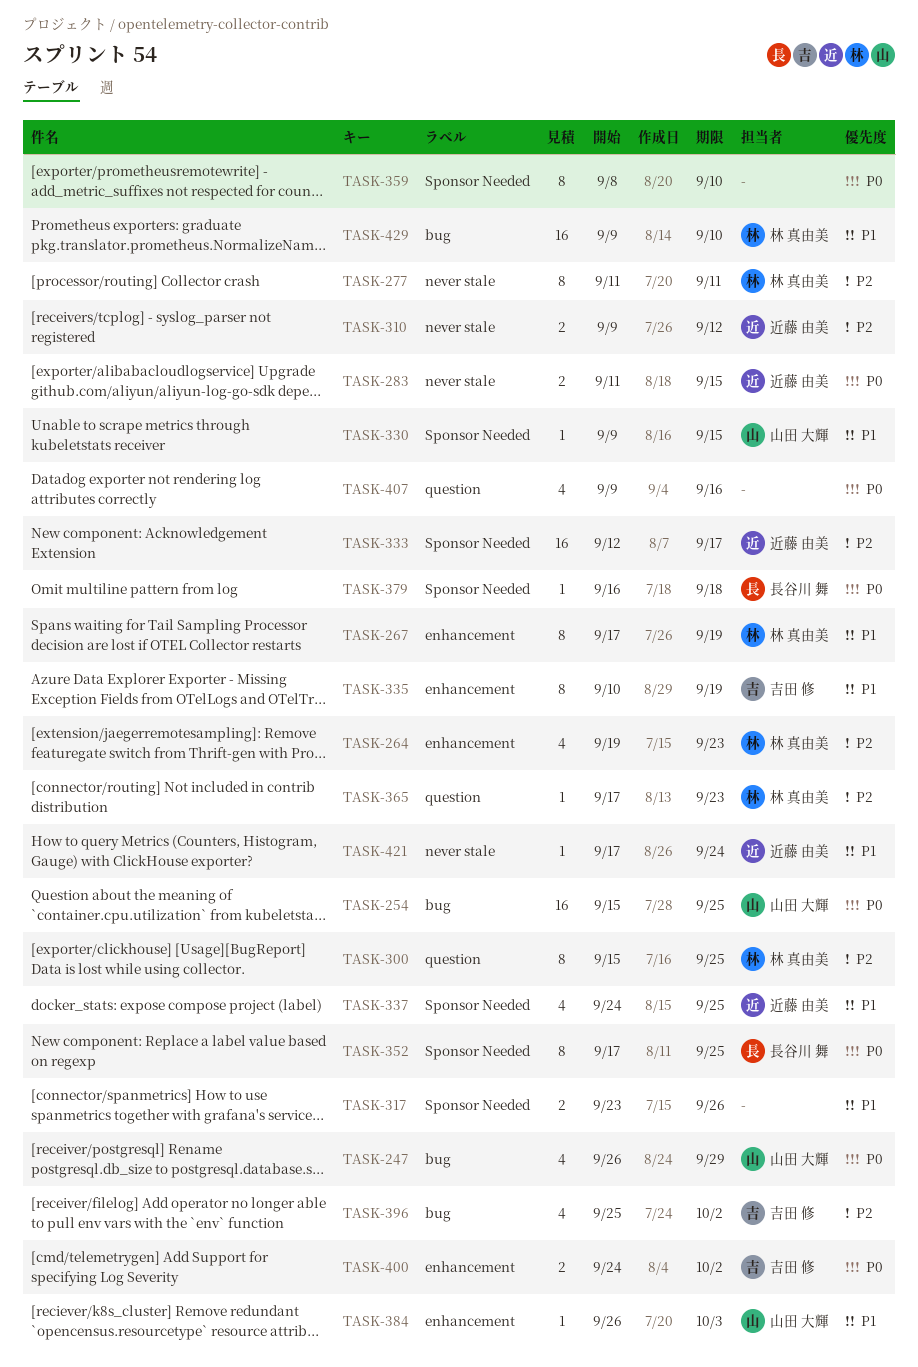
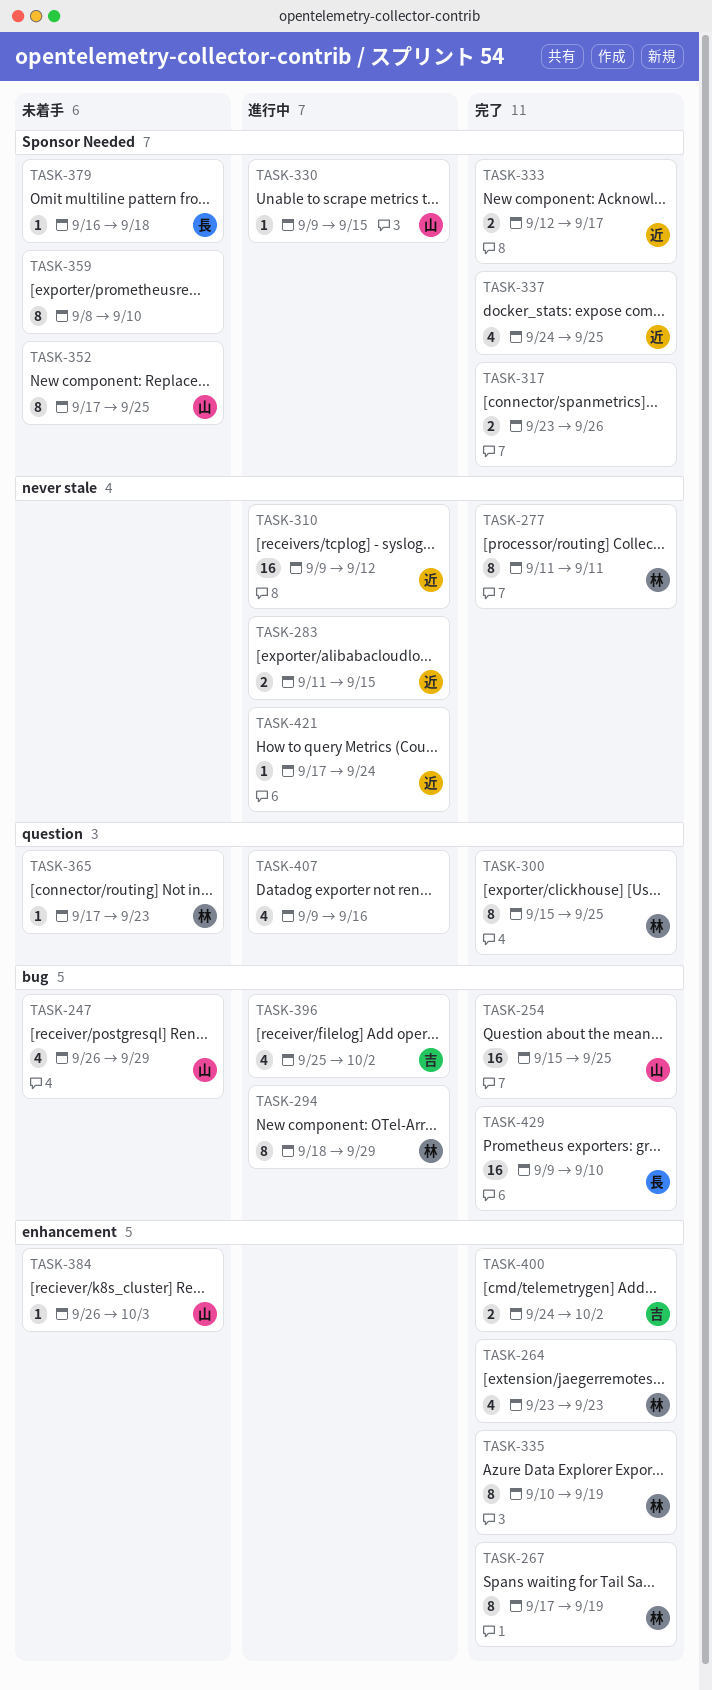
TASK-264, start: Sep 19 -> Sep 23
TASK-294: none -> present
TASK-310, estimate: 2 -> 16
TASK-333, estimate: 16 -> 2
TASK-335, owner: 吉田 修 -> 林 真由美
TASK-352, owner: 長谷川 舞 -> 山田 大輝
TASK-429, owner: 林 真由美 -> 長谷川 舞

